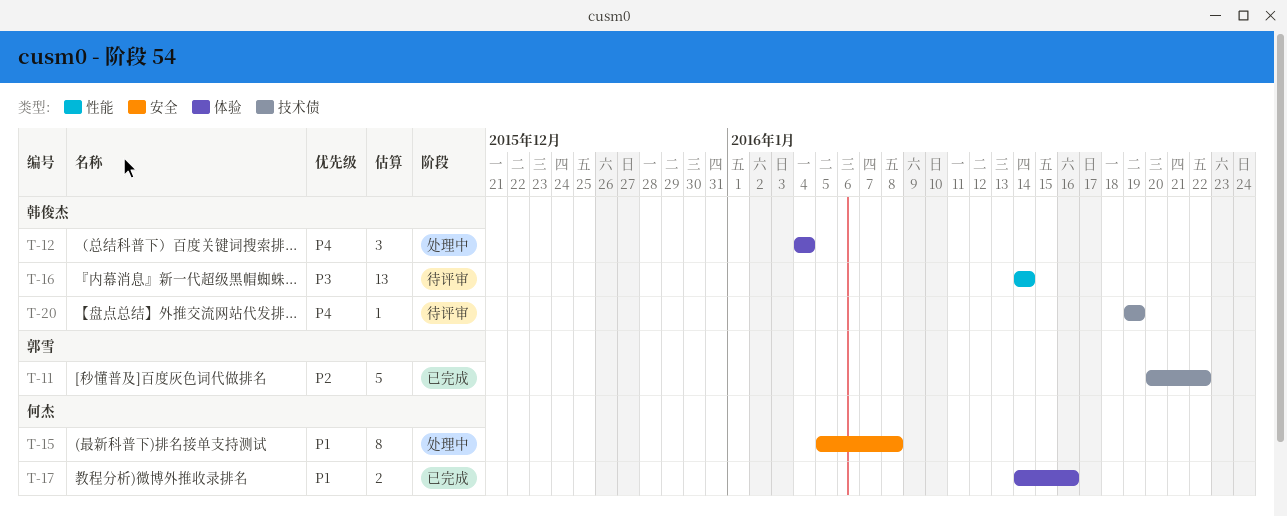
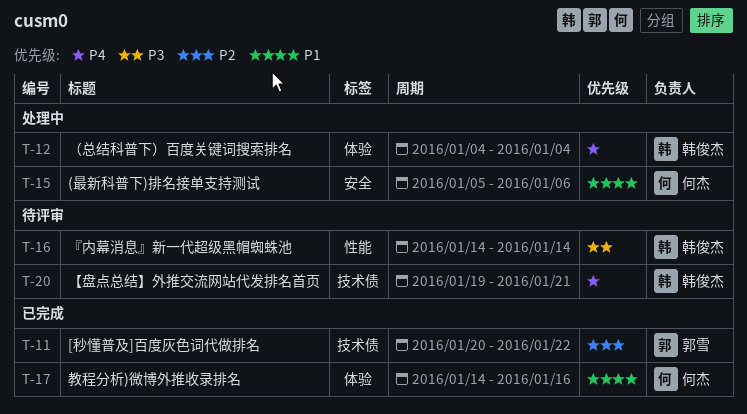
T-15, due: Jan 8 -> Jan 6
T-20, due: Jan 19 -> Jan 21

